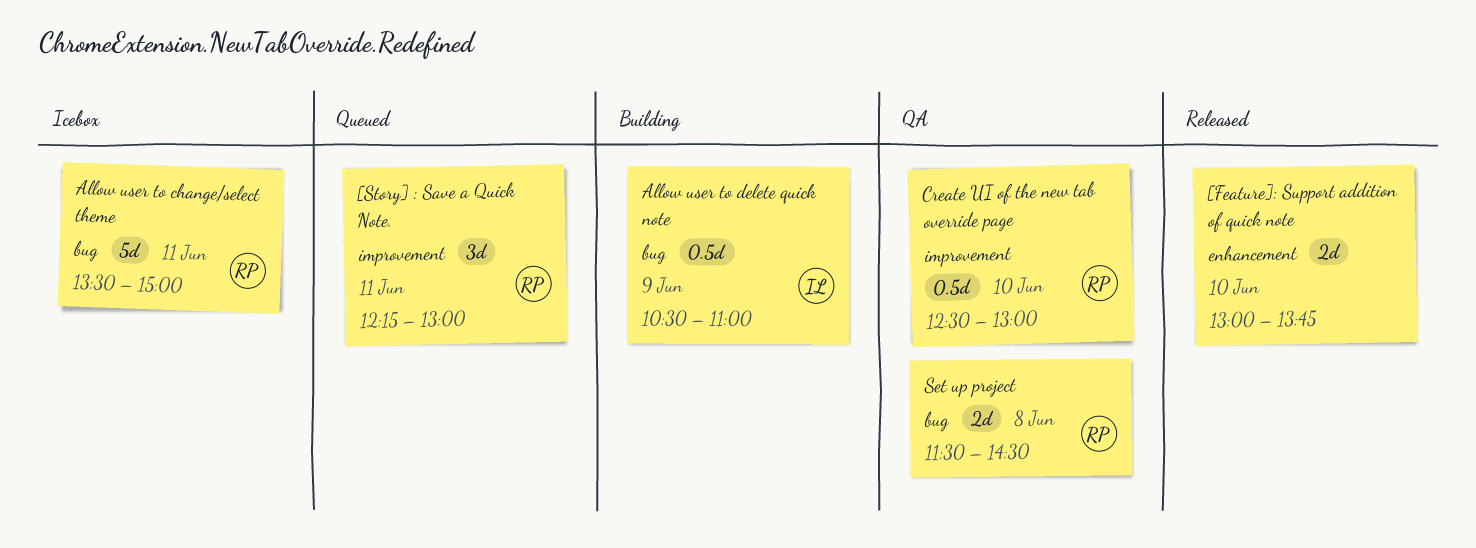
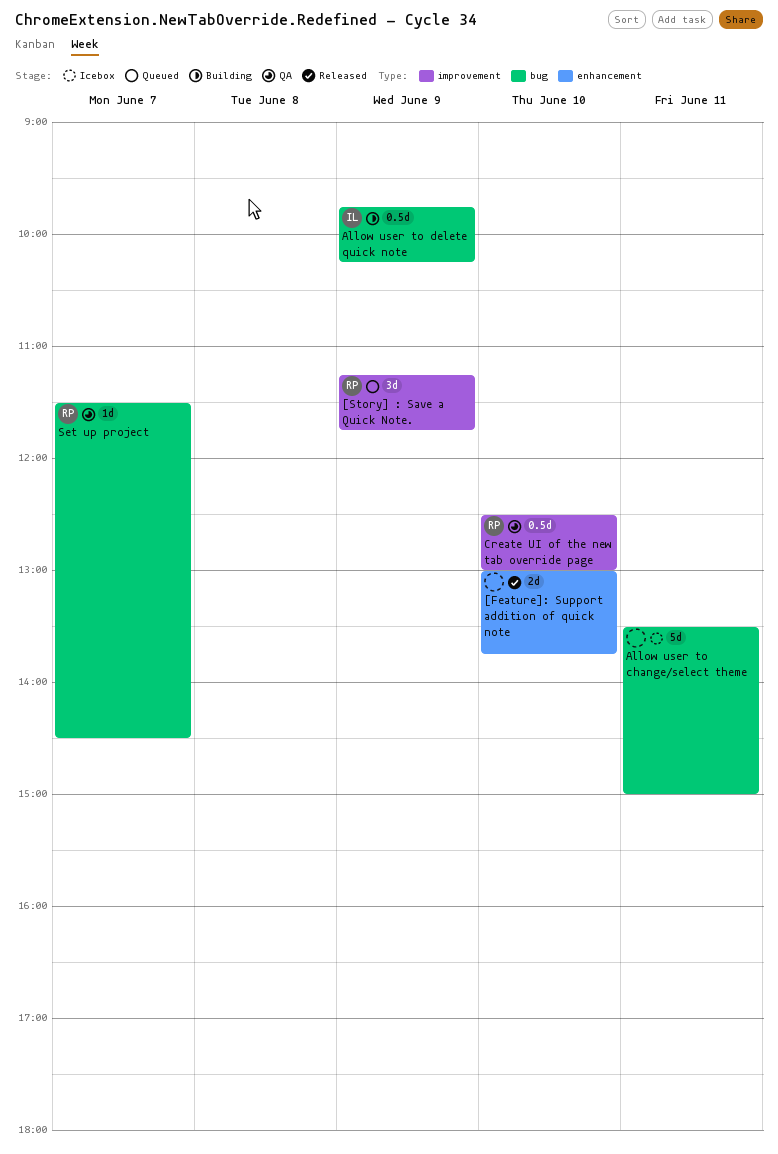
[Story] : Save a Quick Note., day: Jun 11 -> Jun 9
[Story] : Save a Quick Note., begins: 12:15 -> 11:15
[Story] : Save a Quick Note., ends: 13:00 -> 11:45
Allow user to change/select theme, owner: RP -> none
Allow user to delete quick note, begins: 10:30 -> 09:45
Allow user to delete quick note, ends: 11:00 -> 10:15
Set up project, estimate: 2d -> 1d
Set up project, day: Jun 8 -> Jun 7

